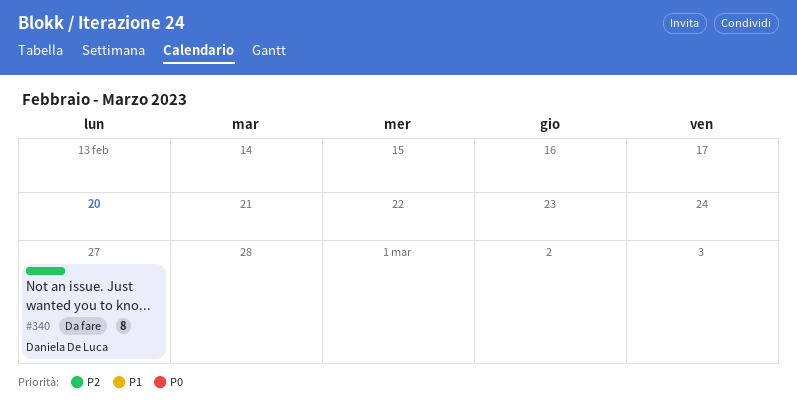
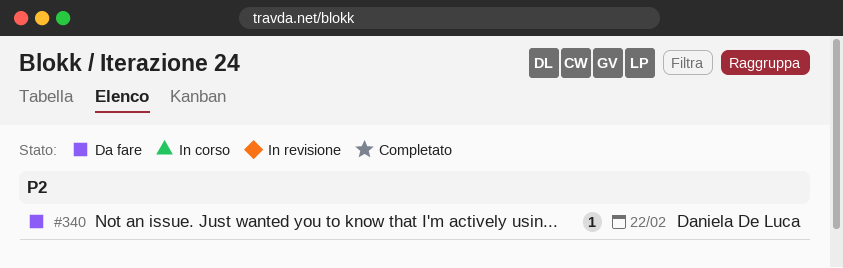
#340, estimate: 8 -> 1
#340, due: Feb 27 -> Feb 22

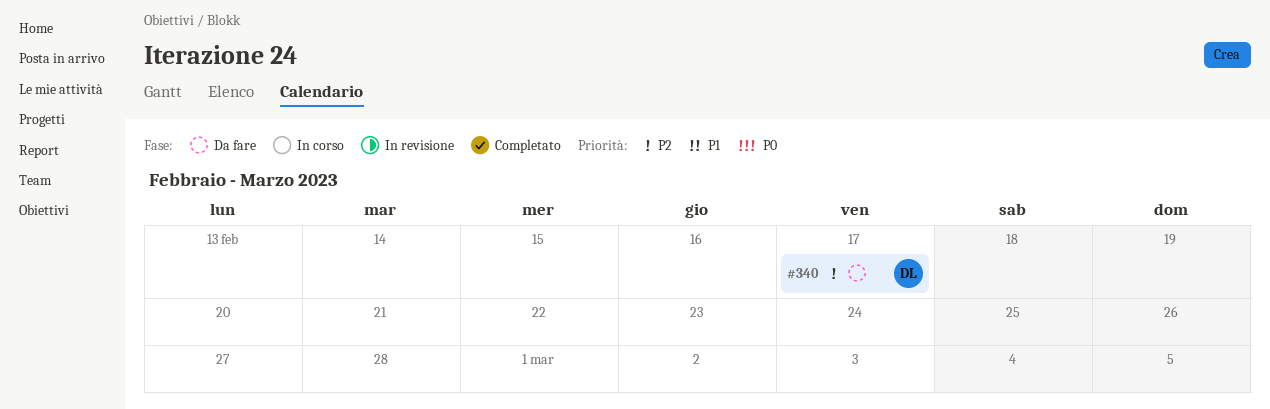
#340, due: Feb 22 -> Feb 17

